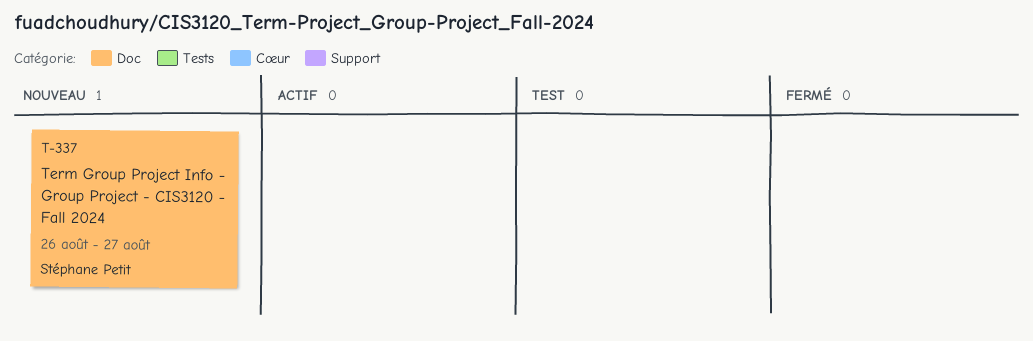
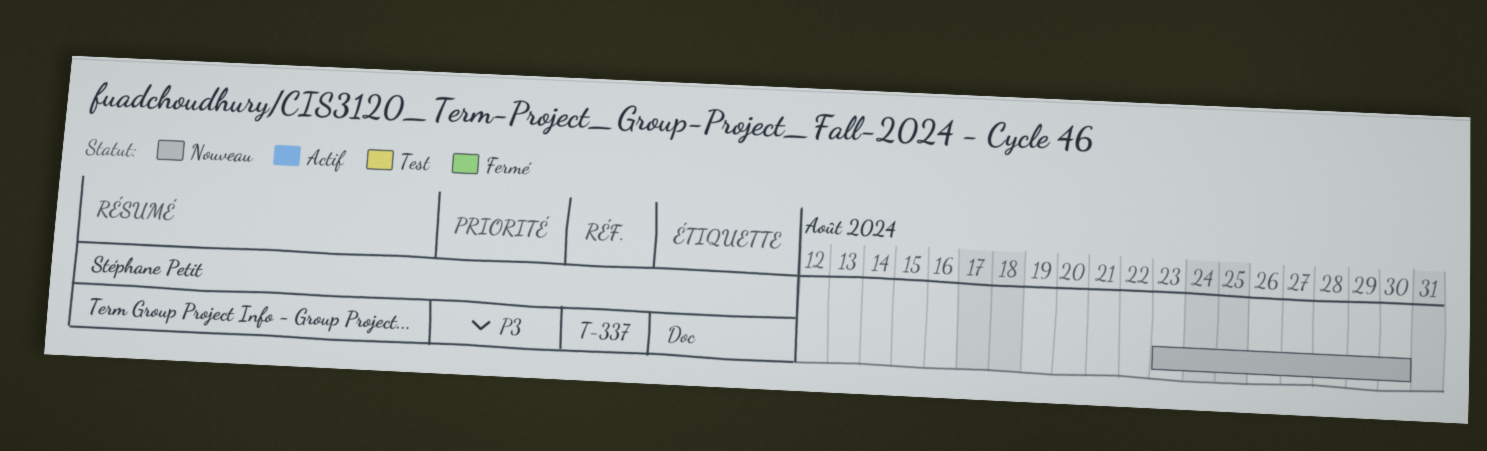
T-337, start: Aug 26 -> Aug 23
T-337, due: Aug 27 -> Aug 30

